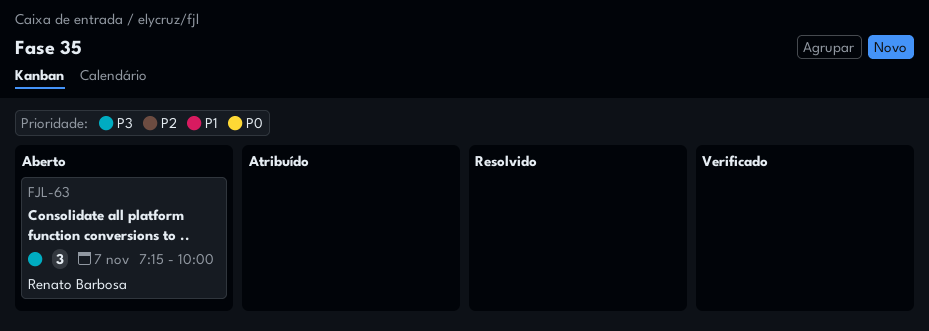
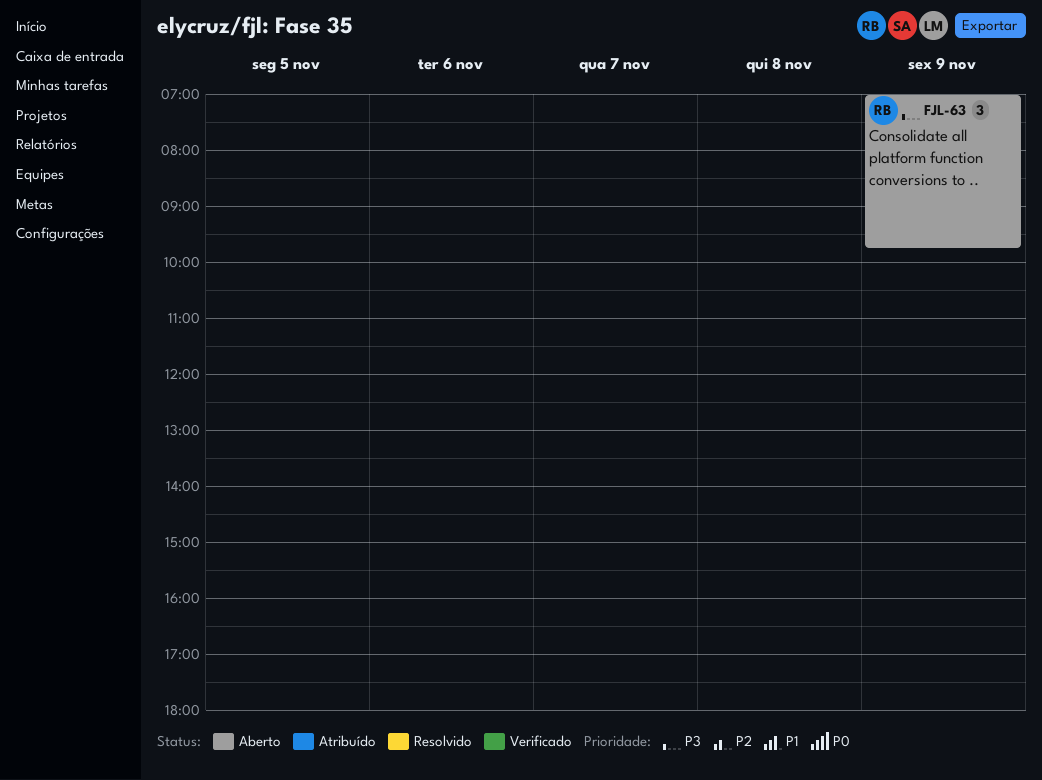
FJL-63, day: Nov 7 -> Nov 9
FJL-63, begins: 07:15 -> 07:00
FJL-63, ends: 10:00 -> 09:45

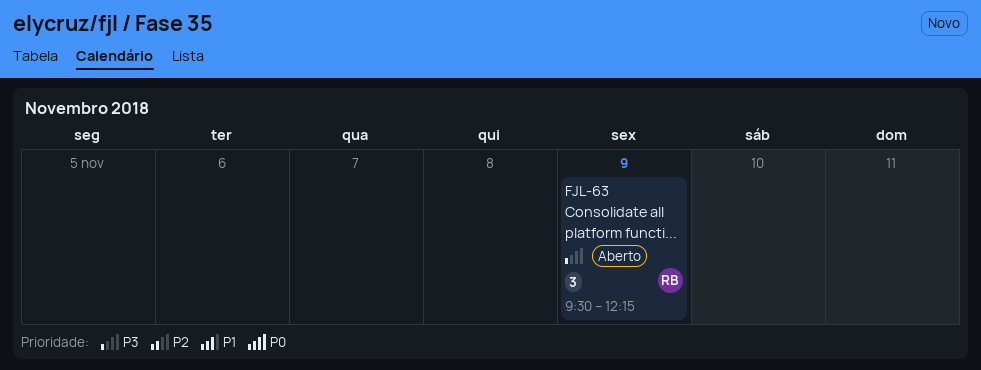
FJL-63, begins: 07:00 -> 09:30
FJL-63, ends: 09:45 -> 12:15

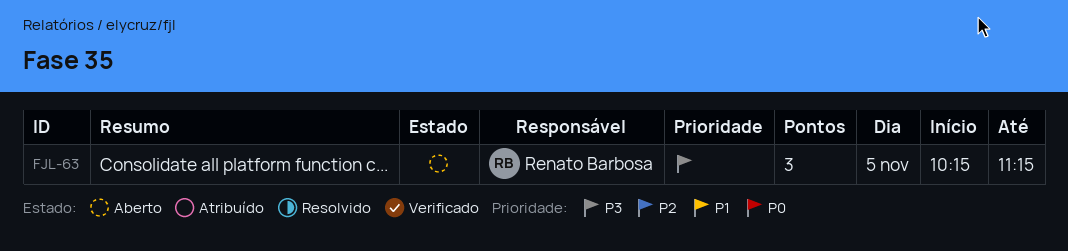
FJL-63, day: Nov 9 -> Nov 5
FJL-63, begins: 09:30 -> 10:15
FJL-63, ends: 12:15 -> 11:15

